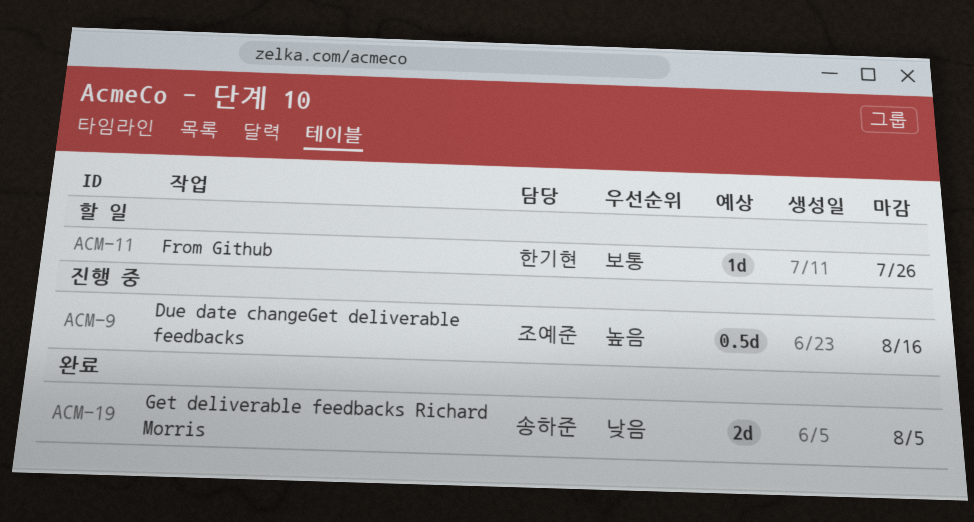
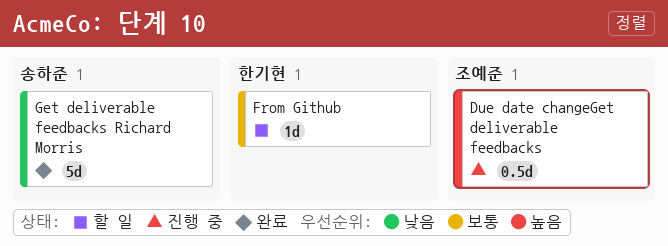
Get deliverable feedbacks Richard Morris, estimate: 2d -> 5d

